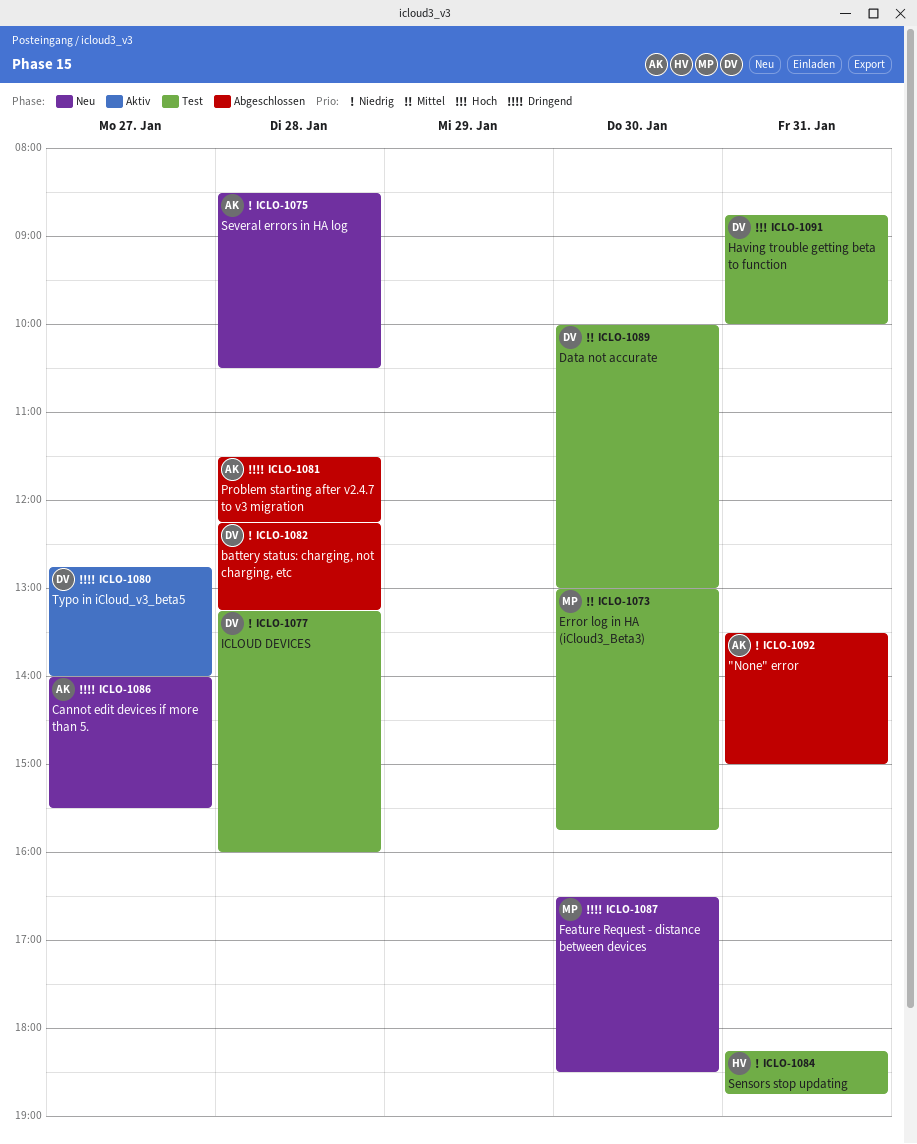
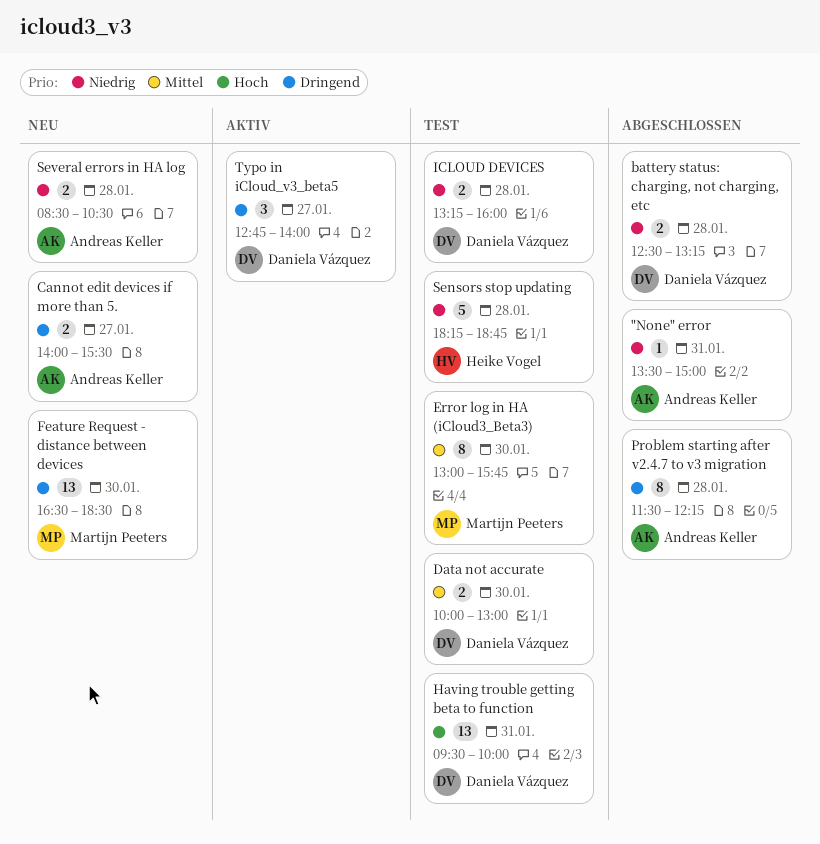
battery status: charging, not charging, etc, begins: 12:15 -> 12:30
Having trouble getting beta to function, begins: 08:45 -> 09:30
Sensors stop updating, day: Jan 31 -> Jan 28

